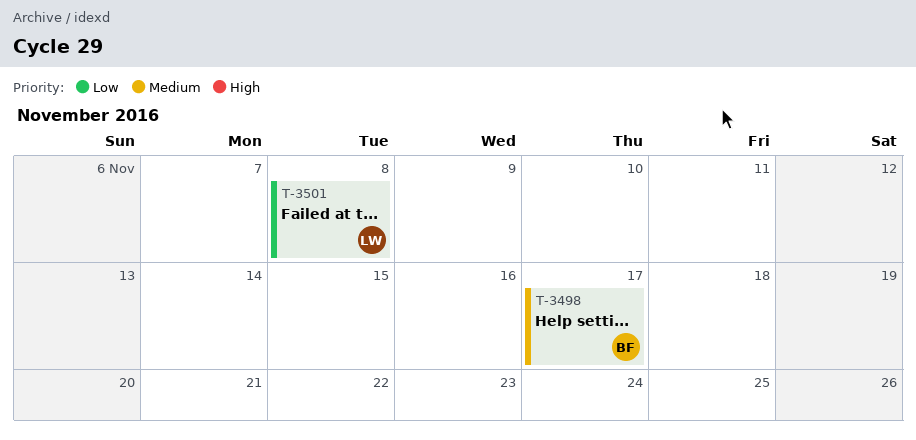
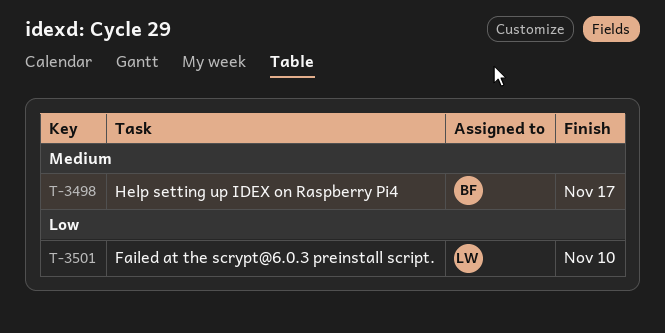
T-3501, due: Nov 8 -> Nov 10

